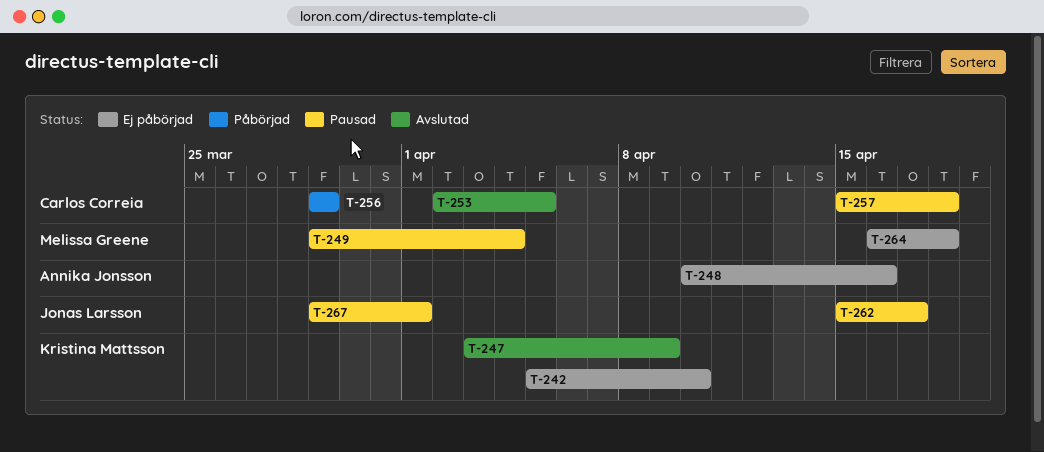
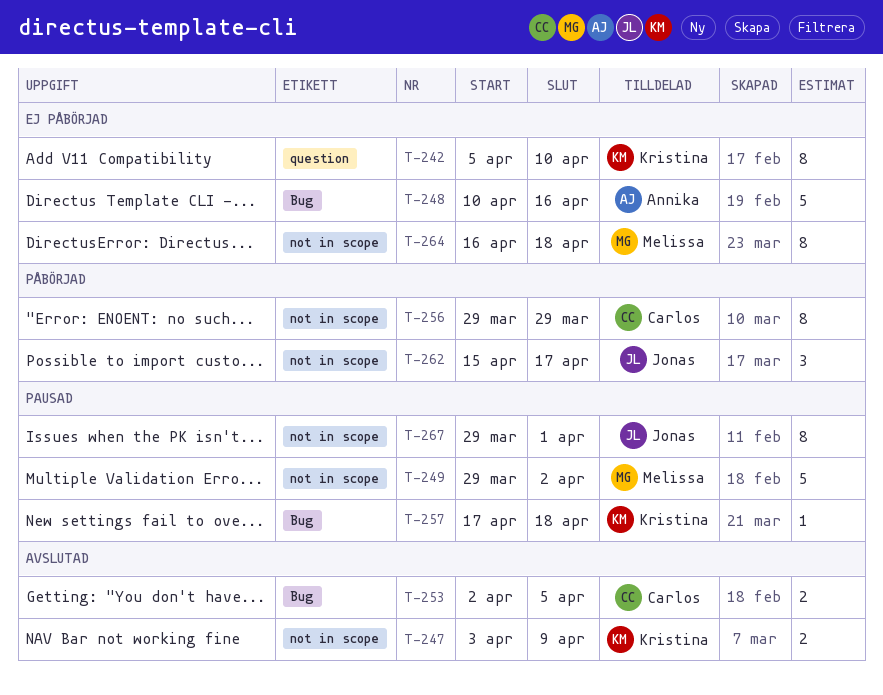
T-249, due: Apr 4 -> Apr 2
T-257, owner: Carlos Correia -> Kristina Mattsson
T-257, start: Apr 15 -> Apr 17
T-262, status: Pausad -> Påbörjad

